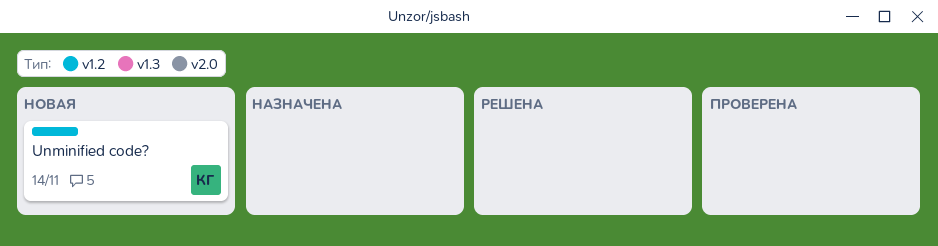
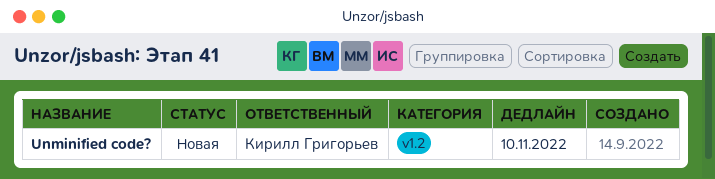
Unminified code?, due: Nov 14 -> Nov 10

